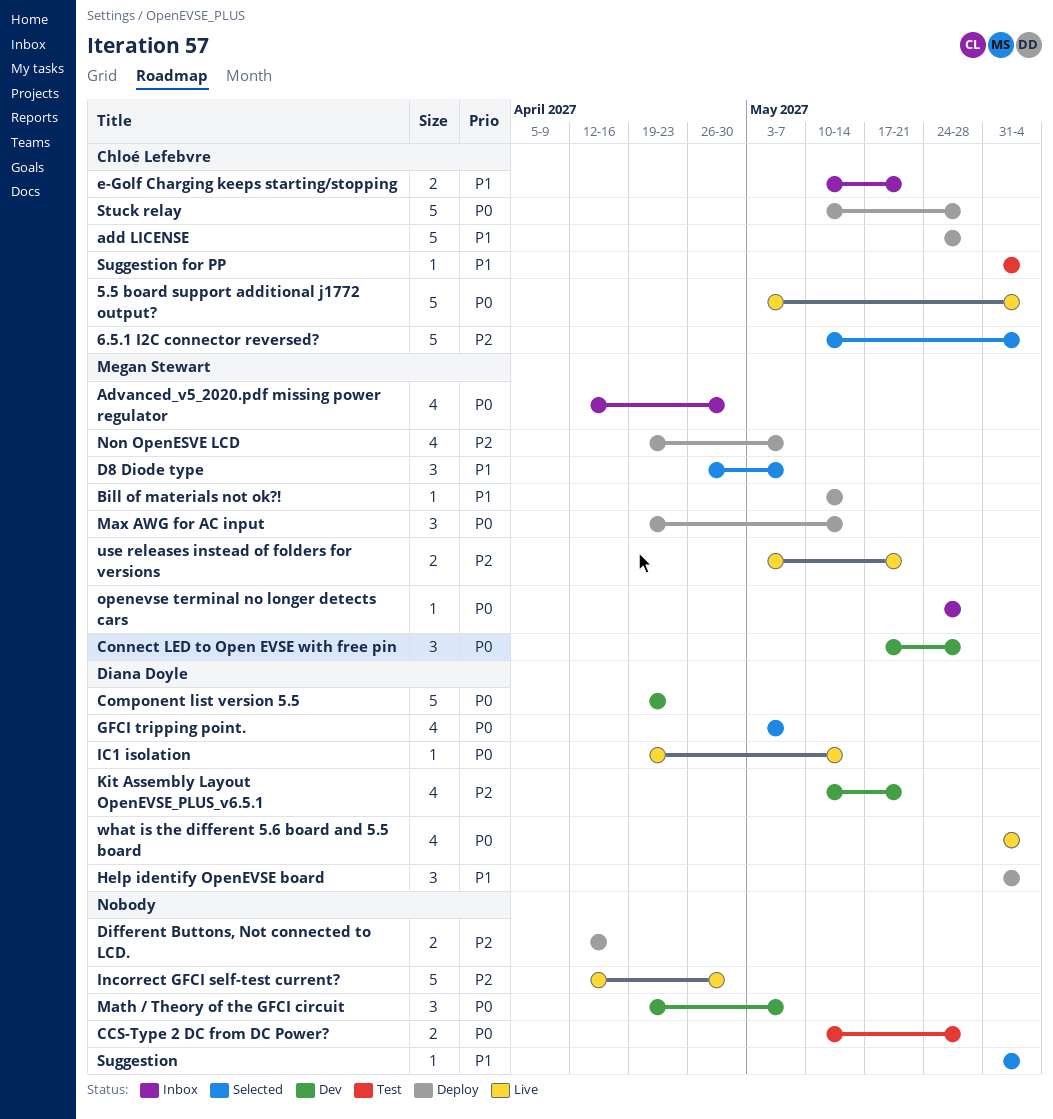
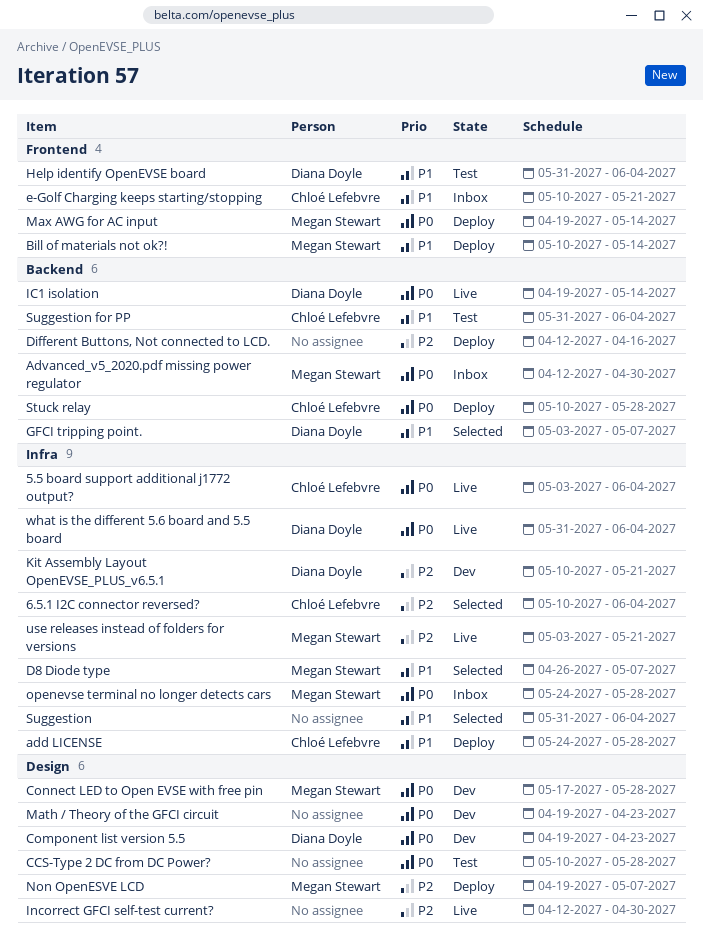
GFCI tripping point., priority: P0 -> P1
Help identify OpenEVSE board, status: Deploy -> Test
Math / Theory of the GFCI circuit, due: May 7 -> Apr 23

